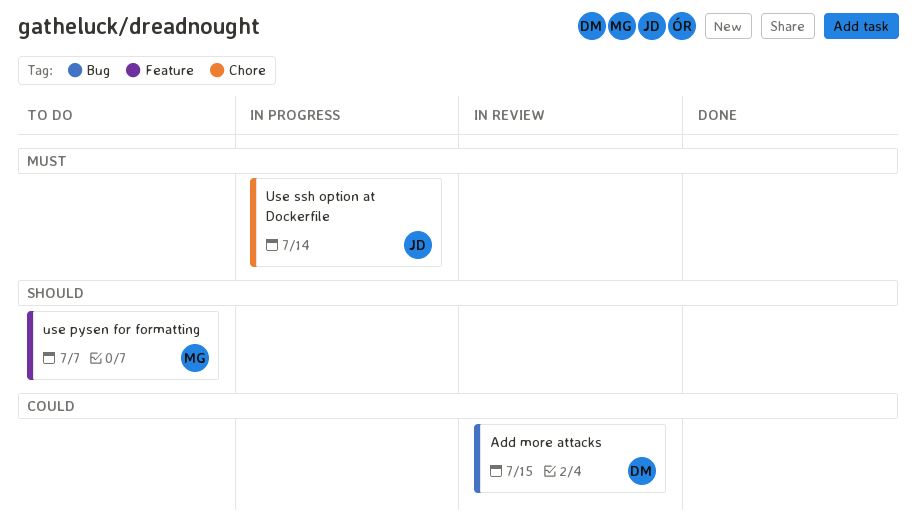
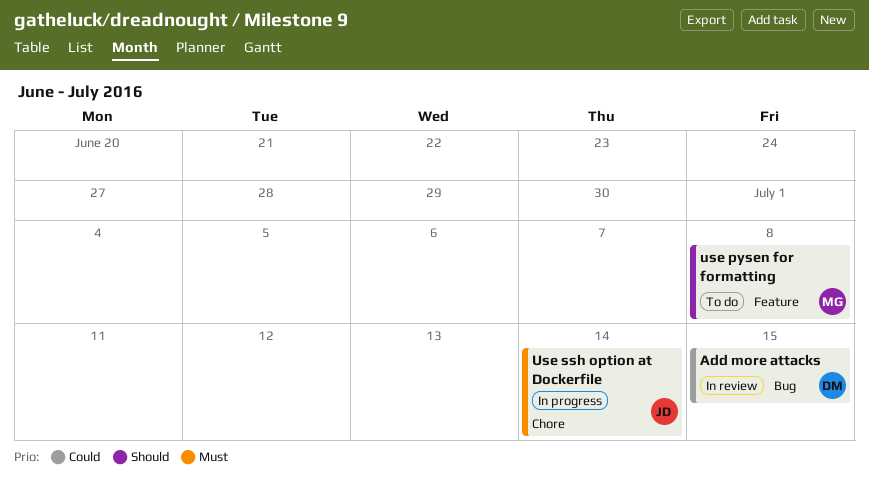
use pysen for formatting, due: Jul 7 -> Jul 8

